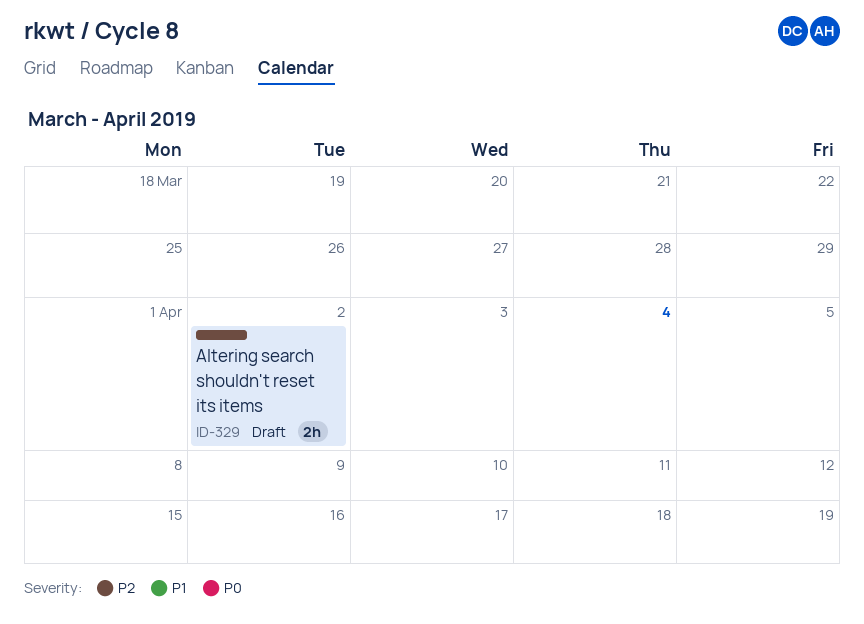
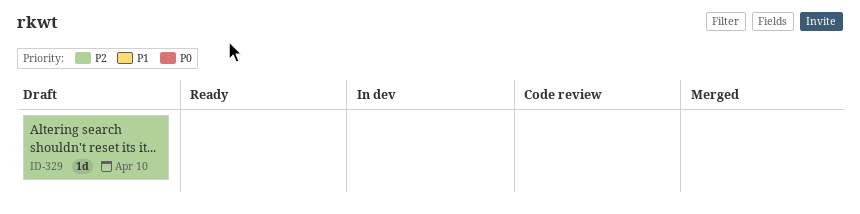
ID-329, estimate: 2h -> 1d
ID-329, due: Apr 2 -> Apr 10

